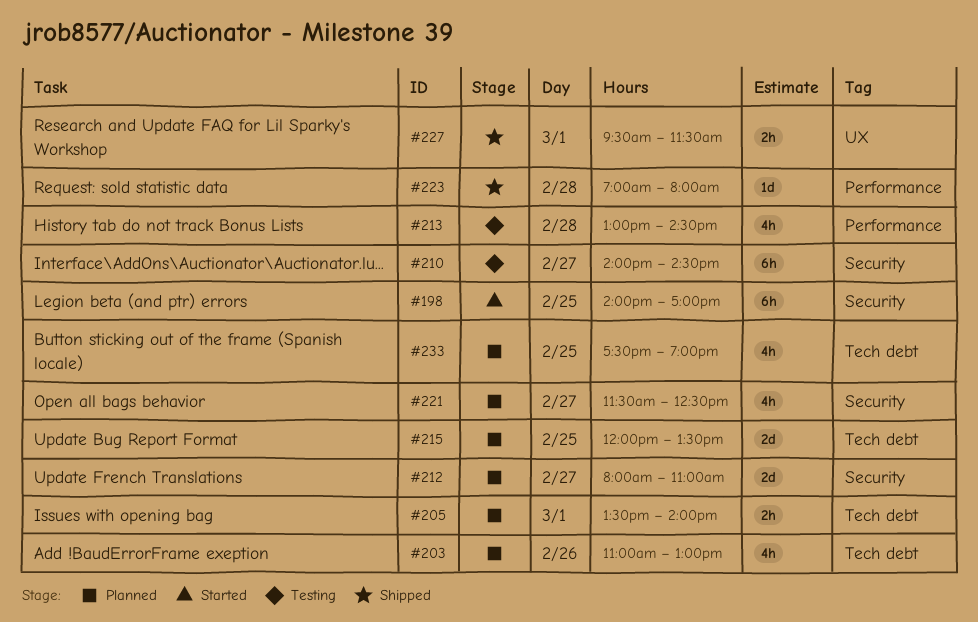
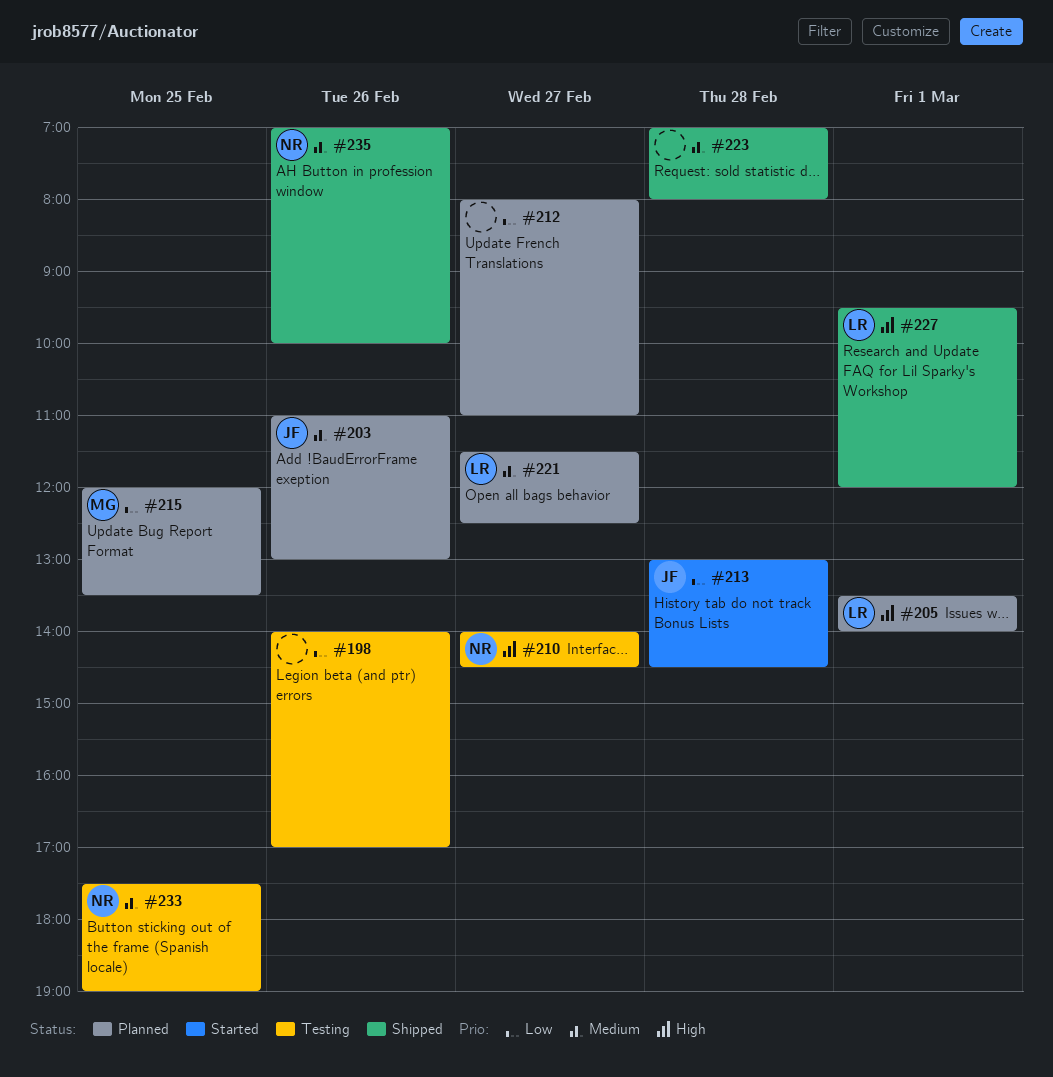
#198, status: Started -> Testing
#198, day: Feb 25 -> Feb 26
#213, status: Testing -> Started
#227, ends: 11:30 -> 12:00
#233, status: Planned -> Testing
#235: none -> present

